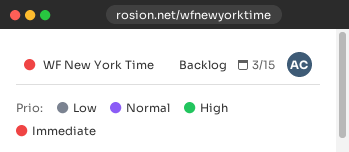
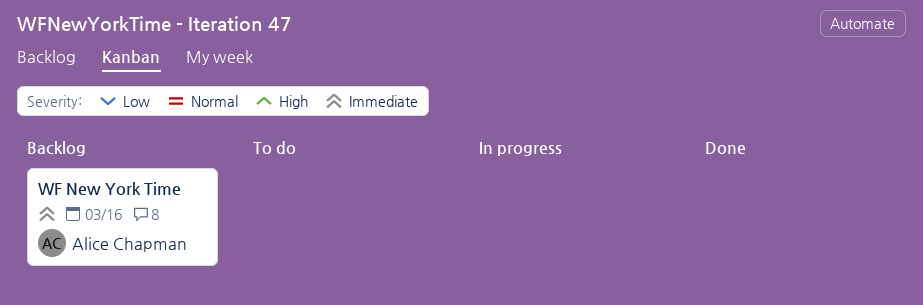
WF New York Time, due: Mar 15 -> Mar 16

